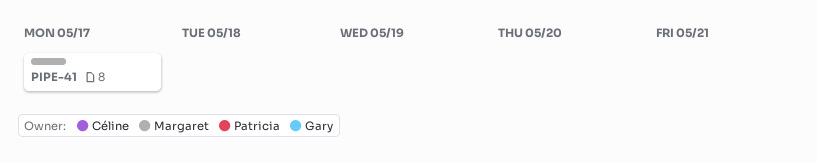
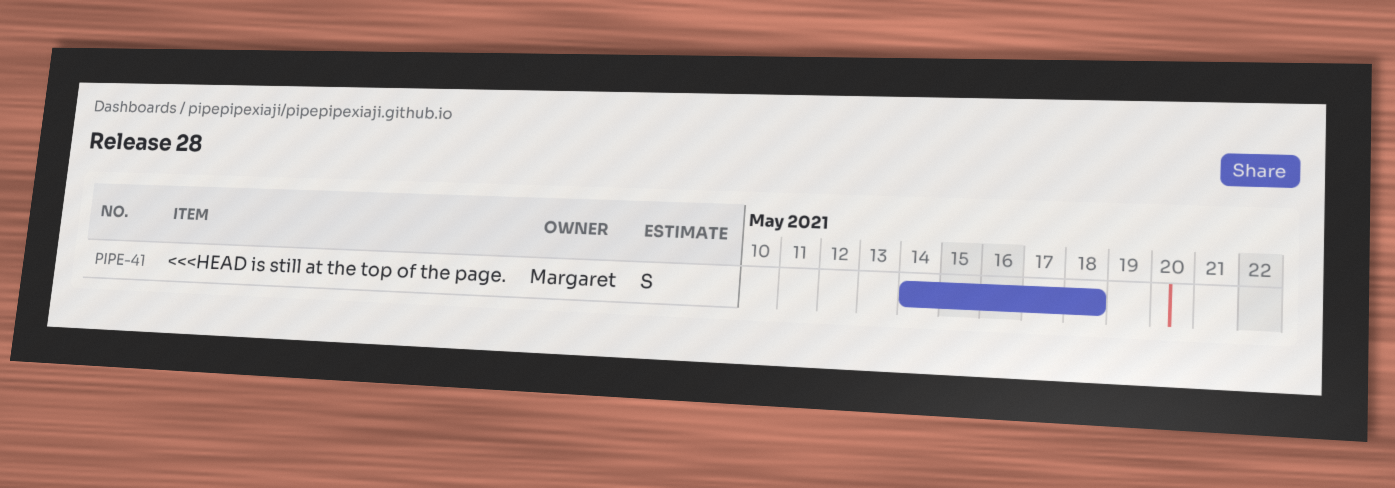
PIPE-41, due: May 17 -> May 18

